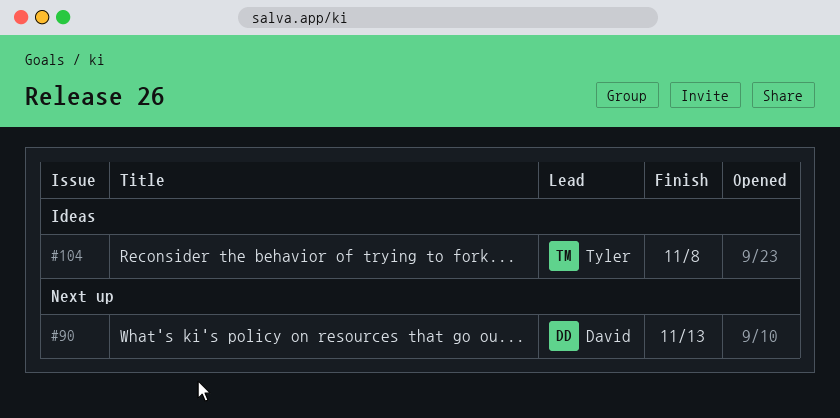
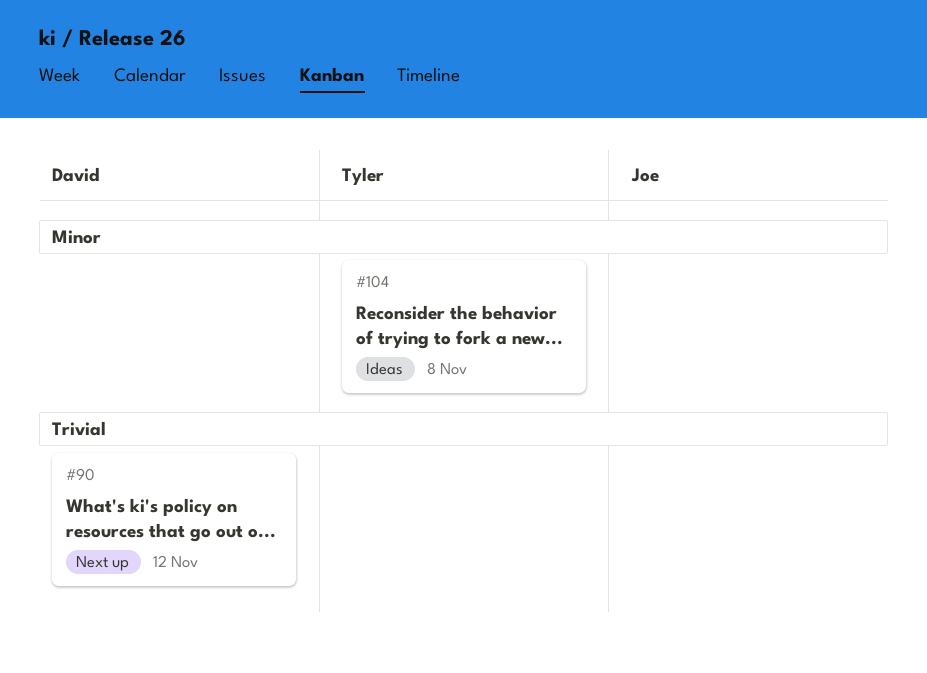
#90, due: Nov 13 -> Nov 12

